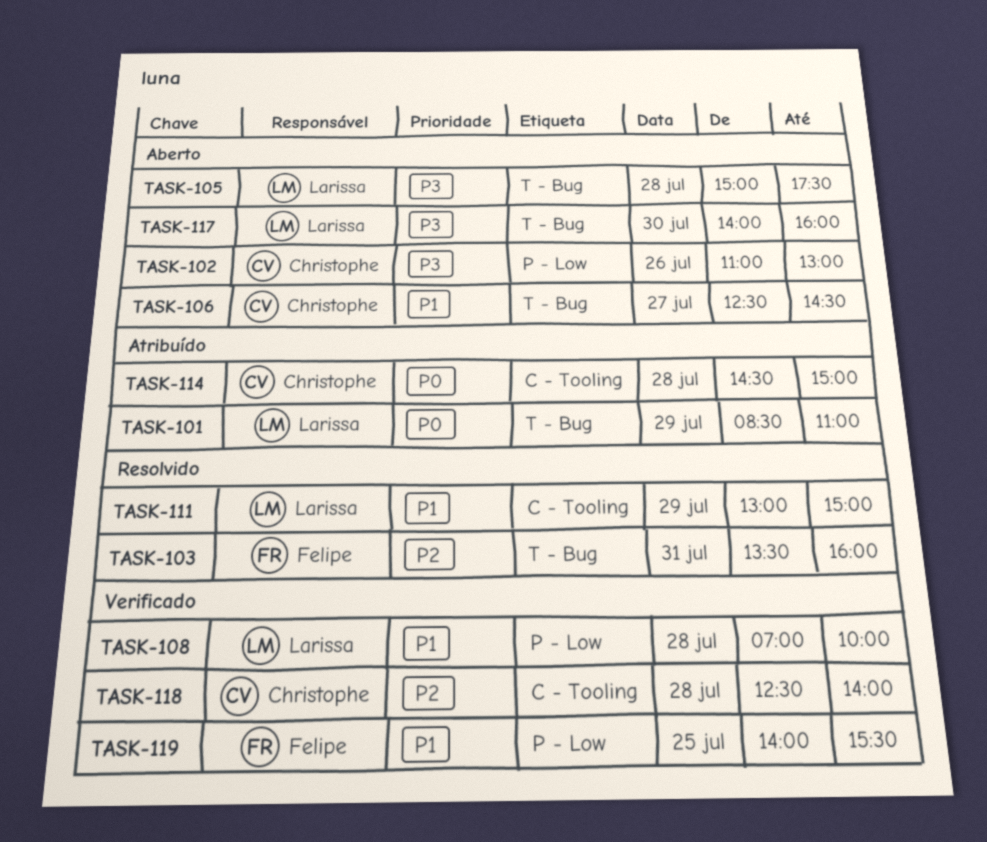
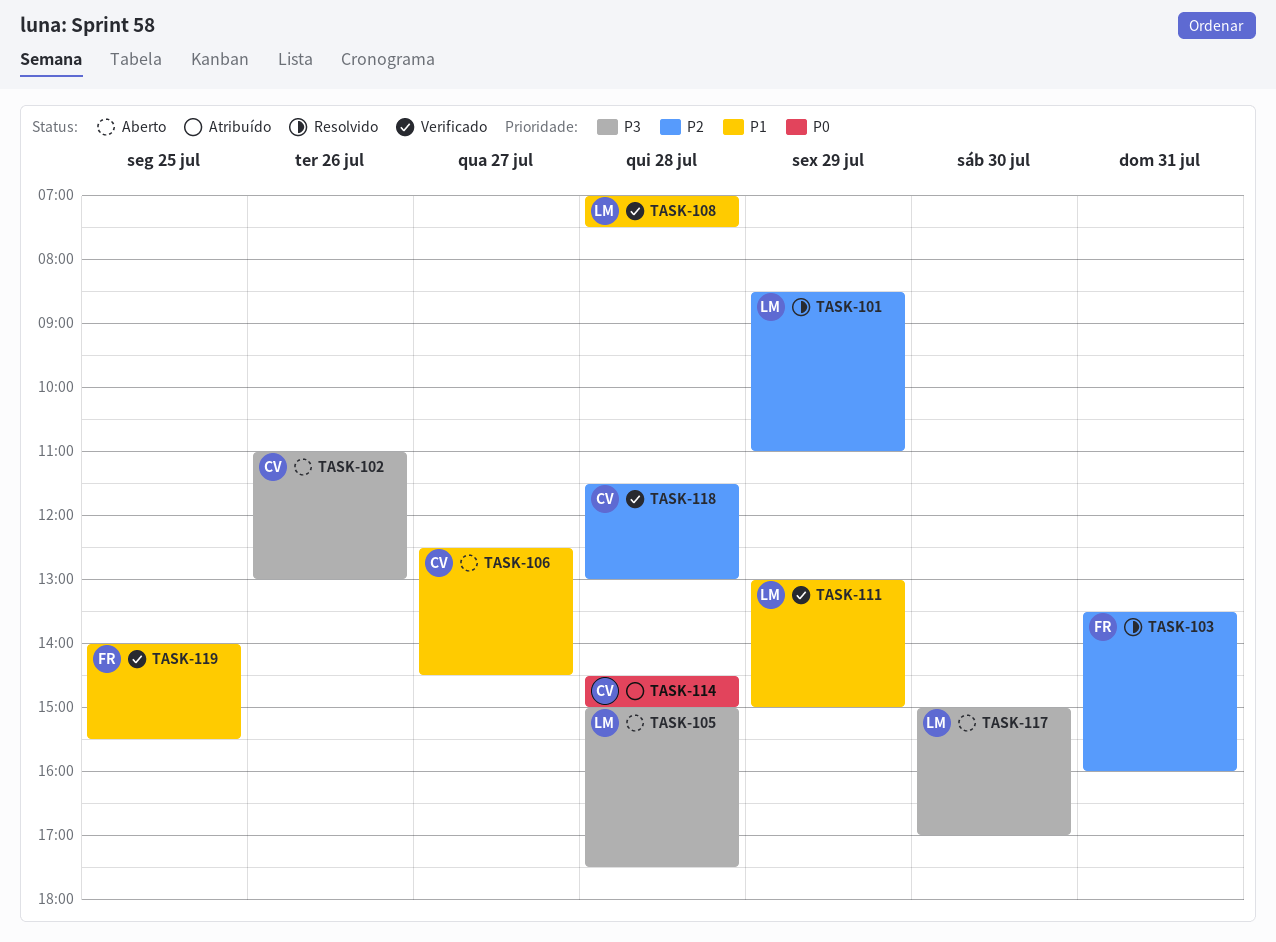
TASK-101, status: Atribuído -> Resolvido
TASK-101, priority: P0 -> P2
TASK-108, ends: 10:00 -> 07:30
TASK-111, status: Resolvido -> Verificado
TASK-117, begins: 14:00 -> 15:00
TASK-117, ends: 16:00 -> 17:00
TASK-118, begins: 12:30 -> 11:30
TASK-118, ends: 14:00 -> 13:00

